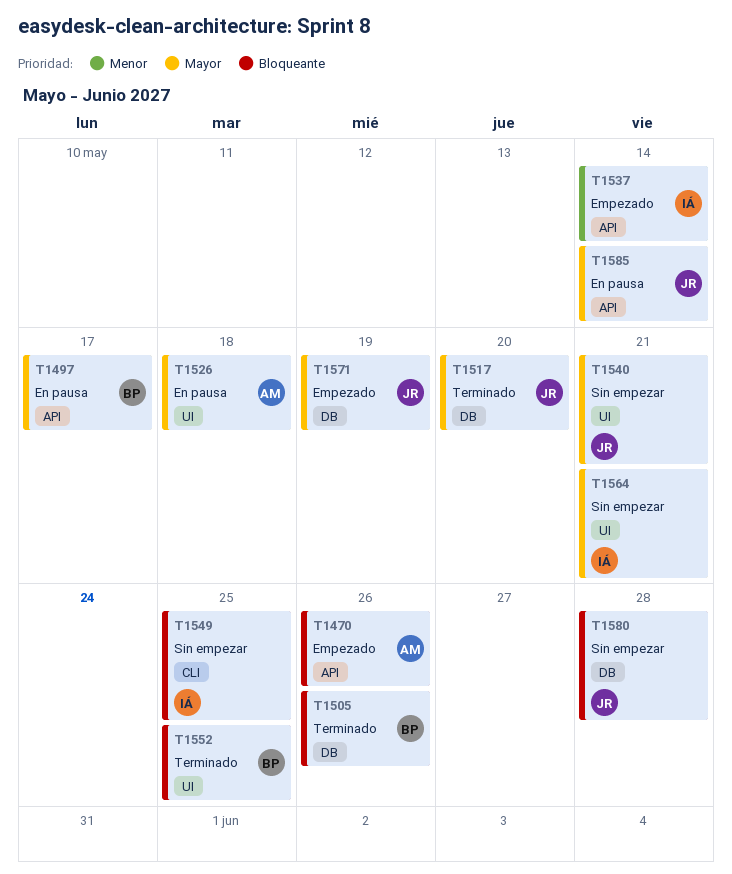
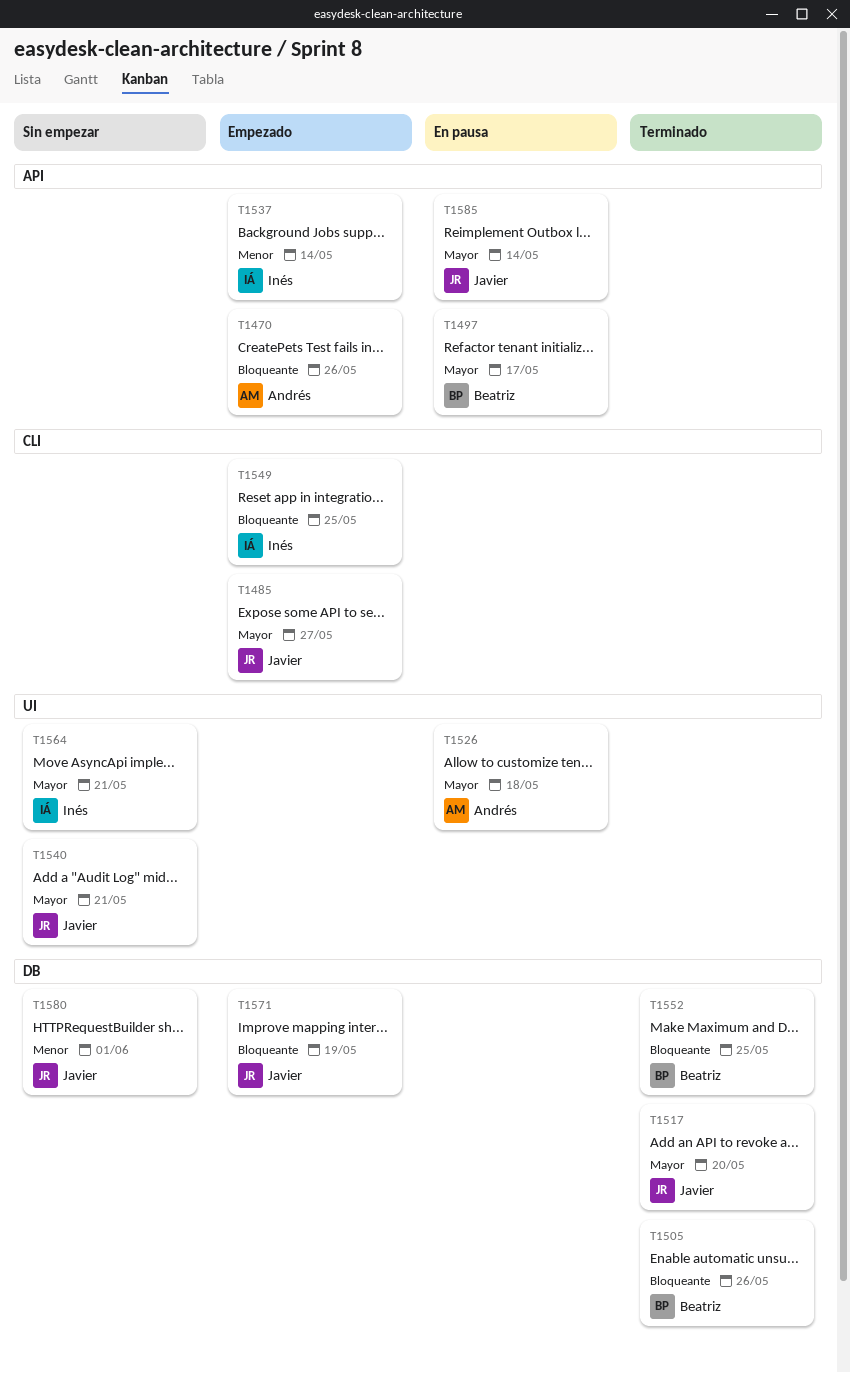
T1485: none -> present
T1549, status: Sin empezar -> Empezado
T1552, label: UI -> DB
T1571, priority: Mayor -> Bloqueante
T1580, priority: Bloqueante -> Menor
T1580, due: May 28 -> Jun 1

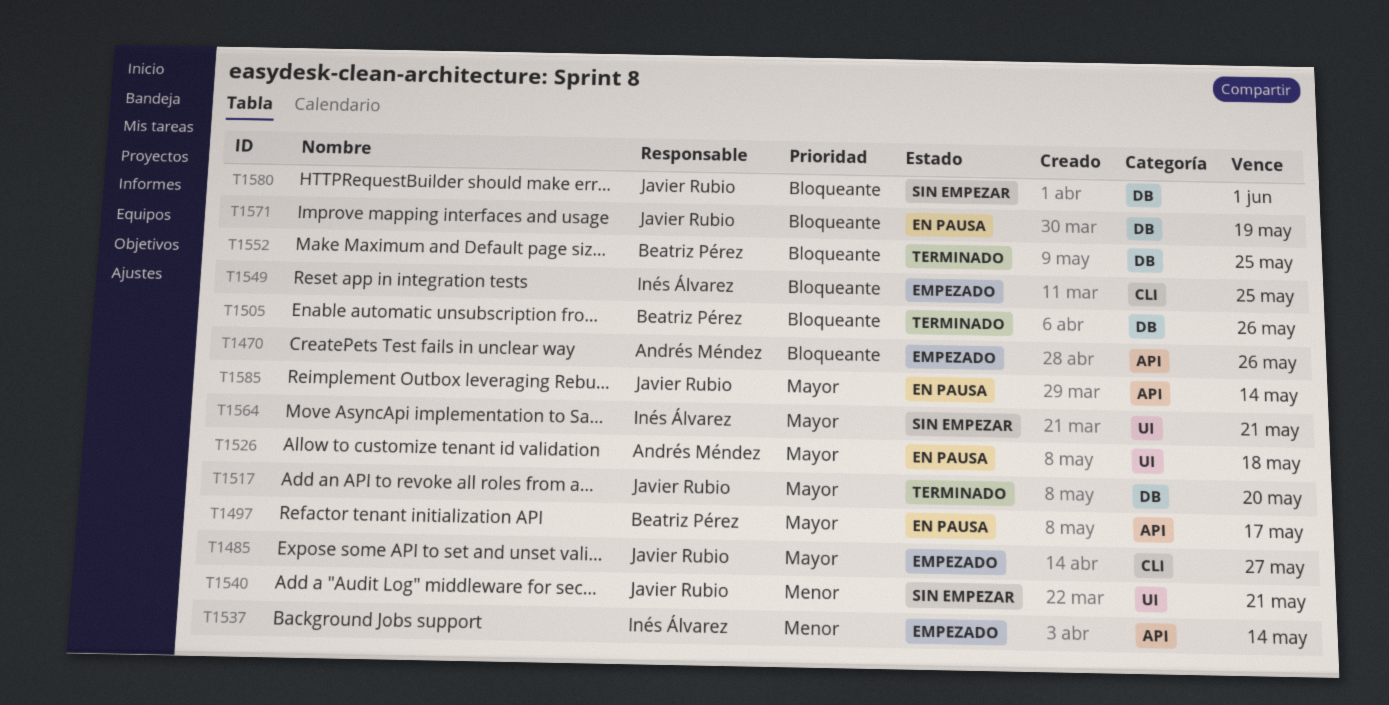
T1540, priority: Mayor -> Menor
T1571, status: Empezado -> En pausa
T1580, priority: Menor -> Bloqueante

